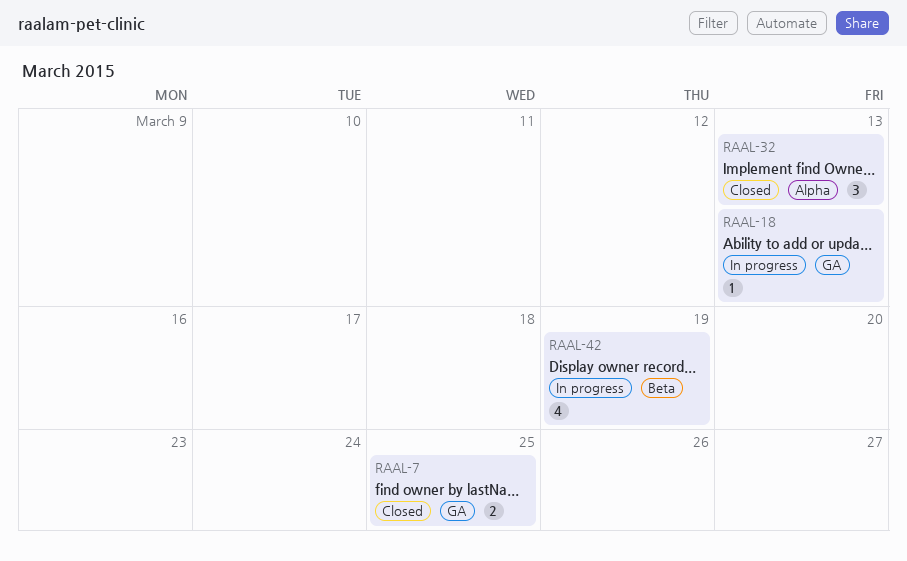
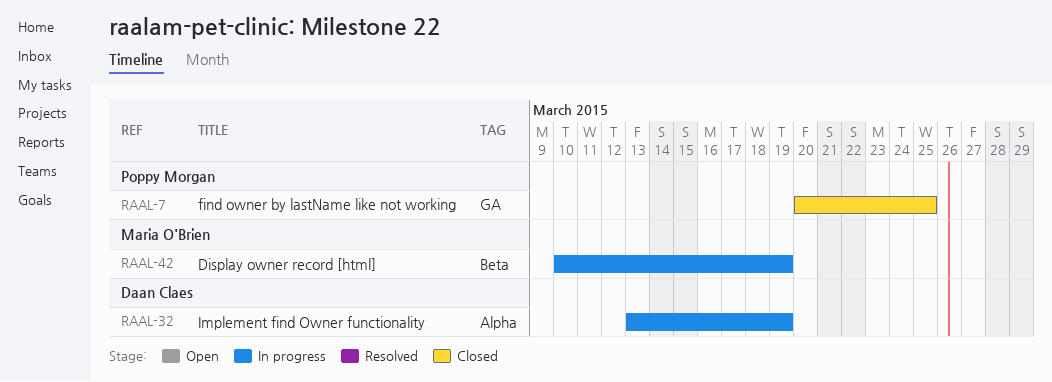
RAAL-18: present -> none
RAAL-32, status: Closed -> In progress
RAAL-32, due: Mar 13 -> Mar 19

